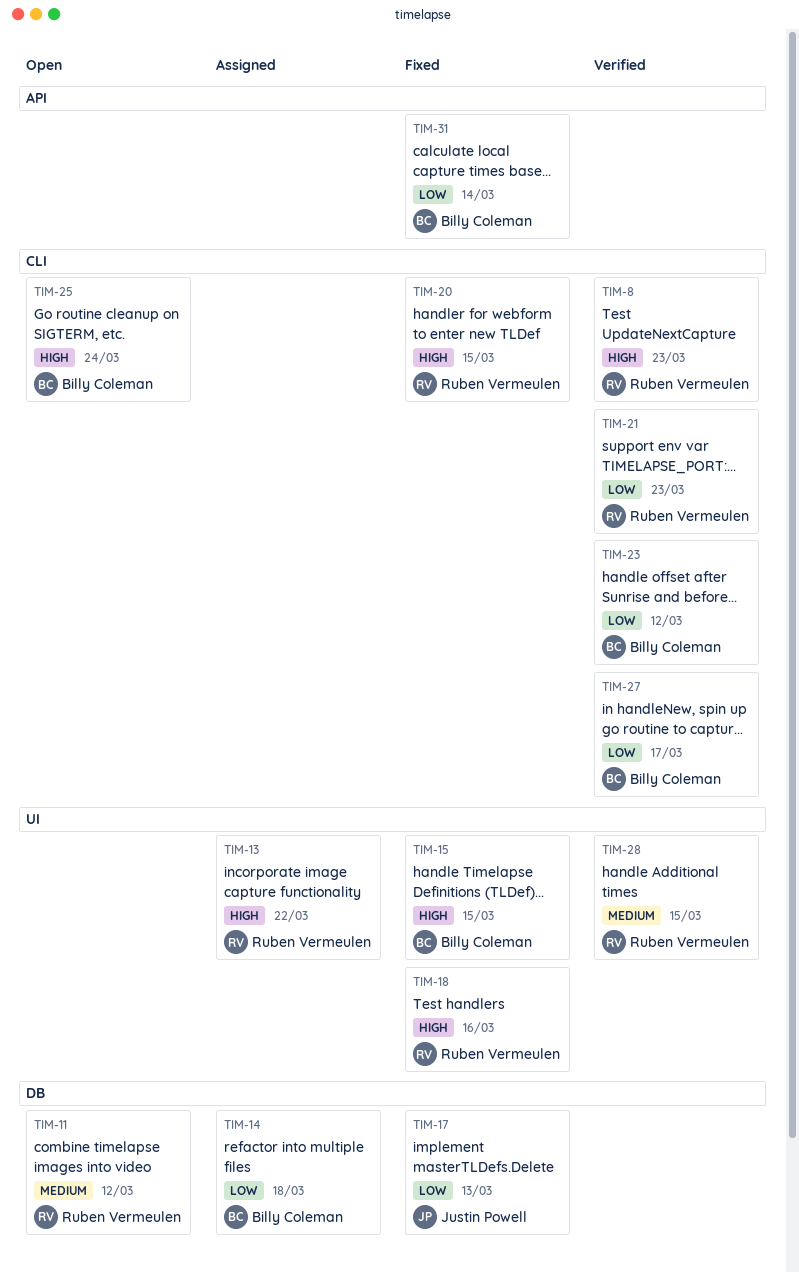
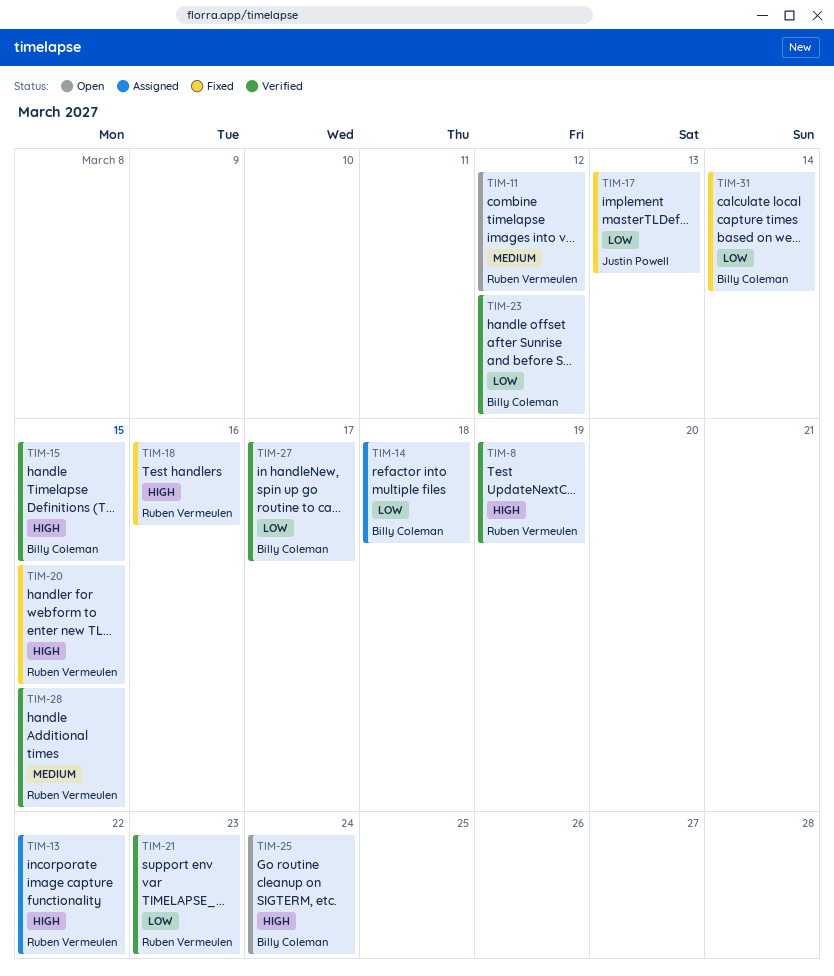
TIM-8, due: Mar 23 -> Mar 19
TIM-15, status: Fixed -> Verified

